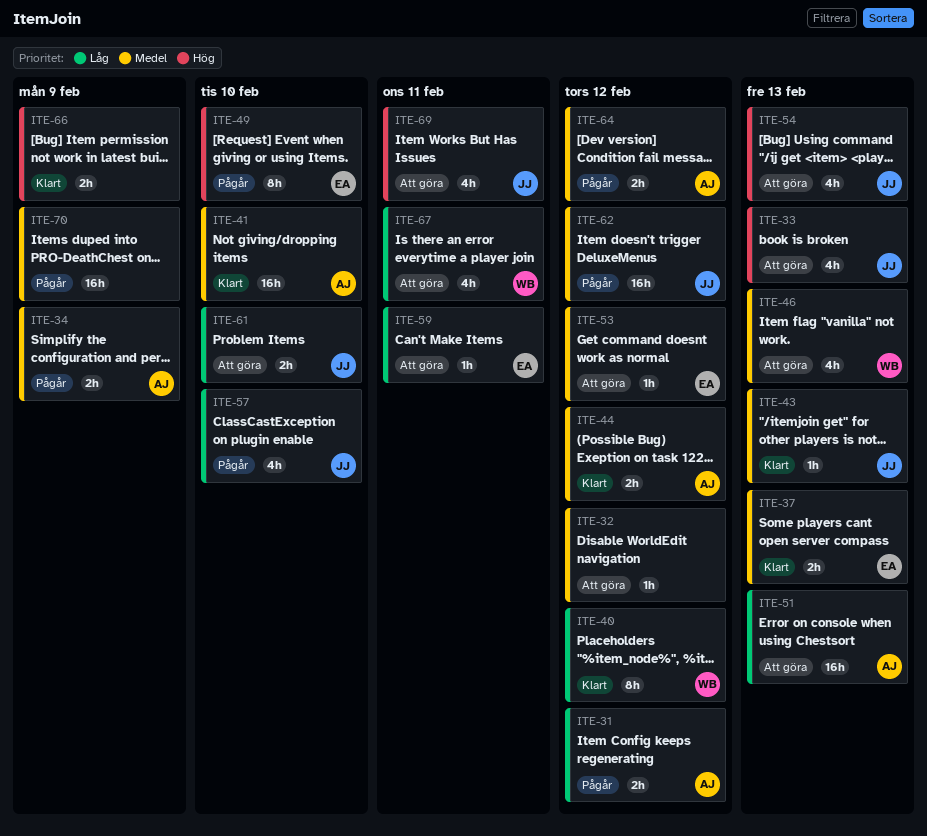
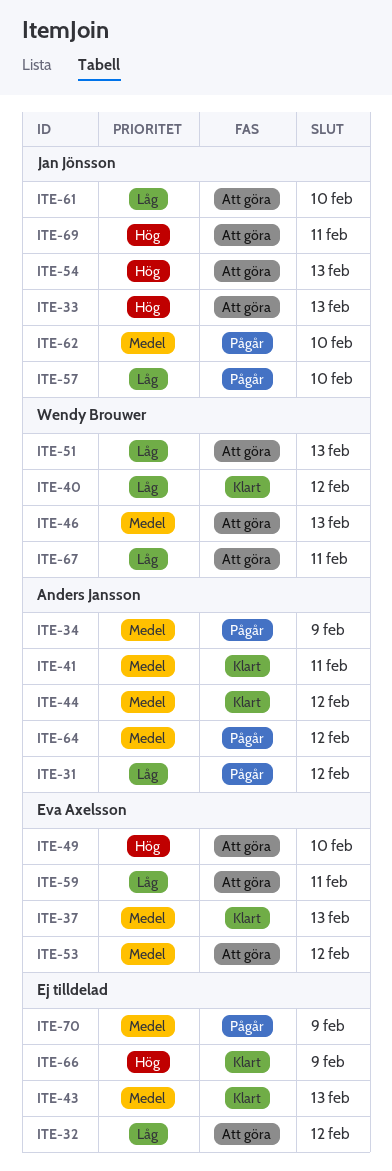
ITE-32, priority: Medel -> Låg
ITE-41, due: Feb 10 -> Feb 11
ITE-43, owner: Jan Jönsson -> none
ITE-49, status: Pågår -> Att göra
ITE-51, owner: Anders Jansson -> Wendy Brouwer
ITE-62, due: Feb 12 -> Feb 10

